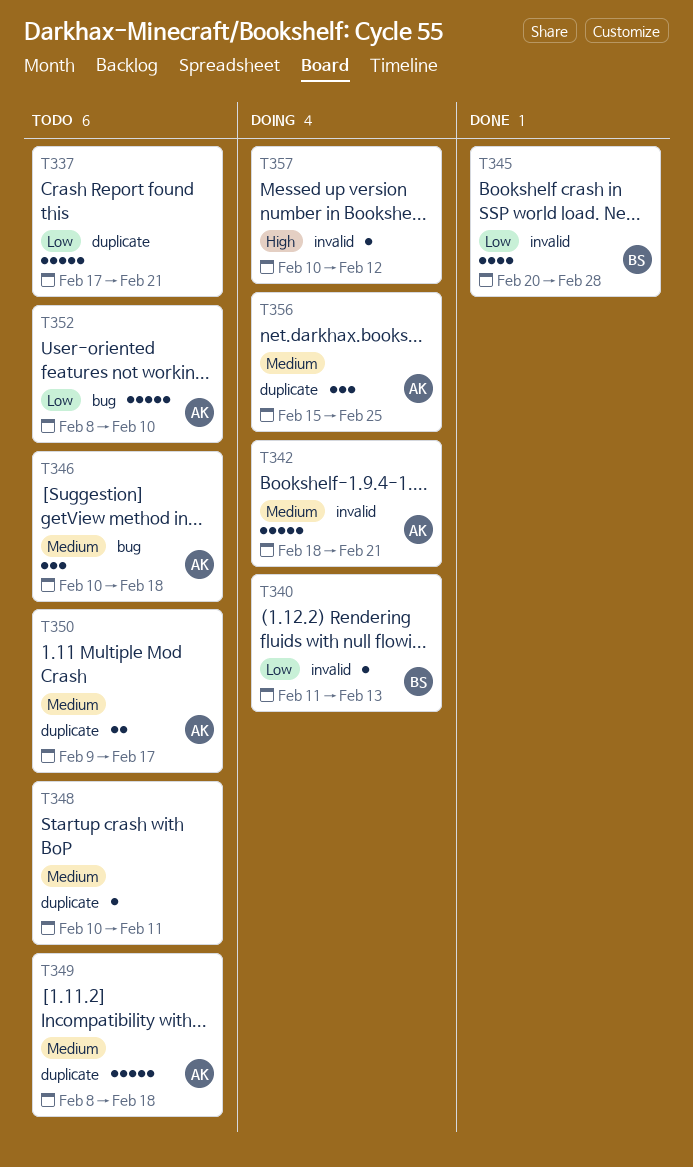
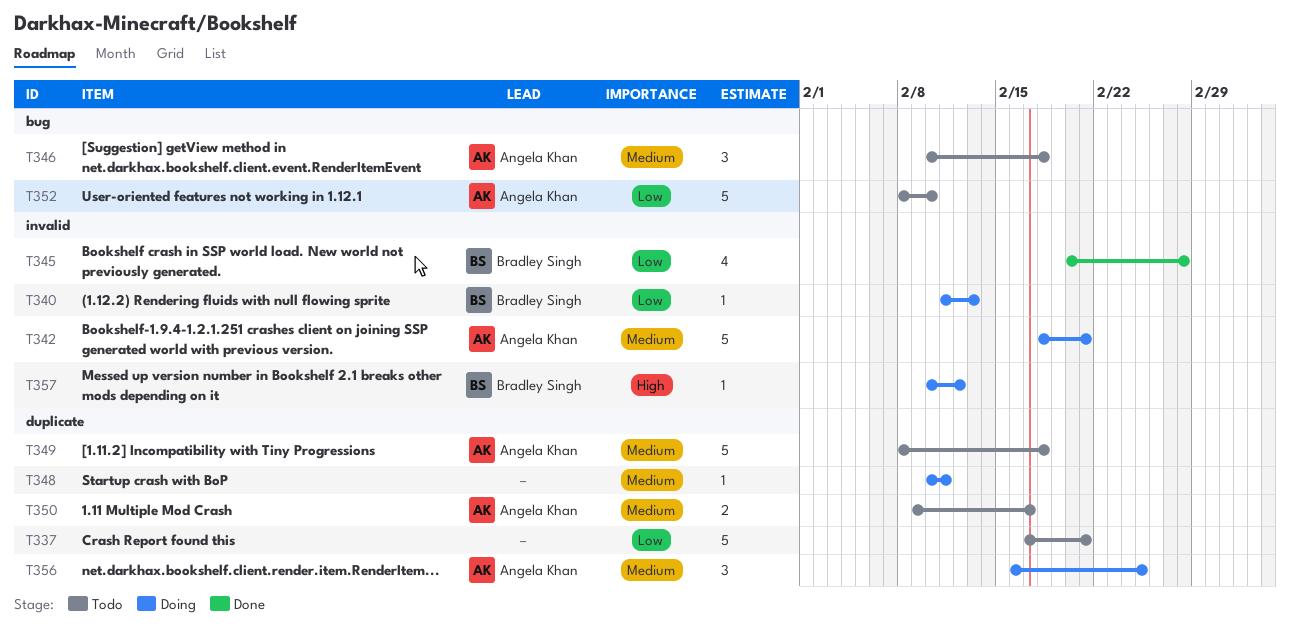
T348, status: Todo -> Doing
T356, start: Feb 15 -> Feb 16
T357, owner: none -> Bradley Singh

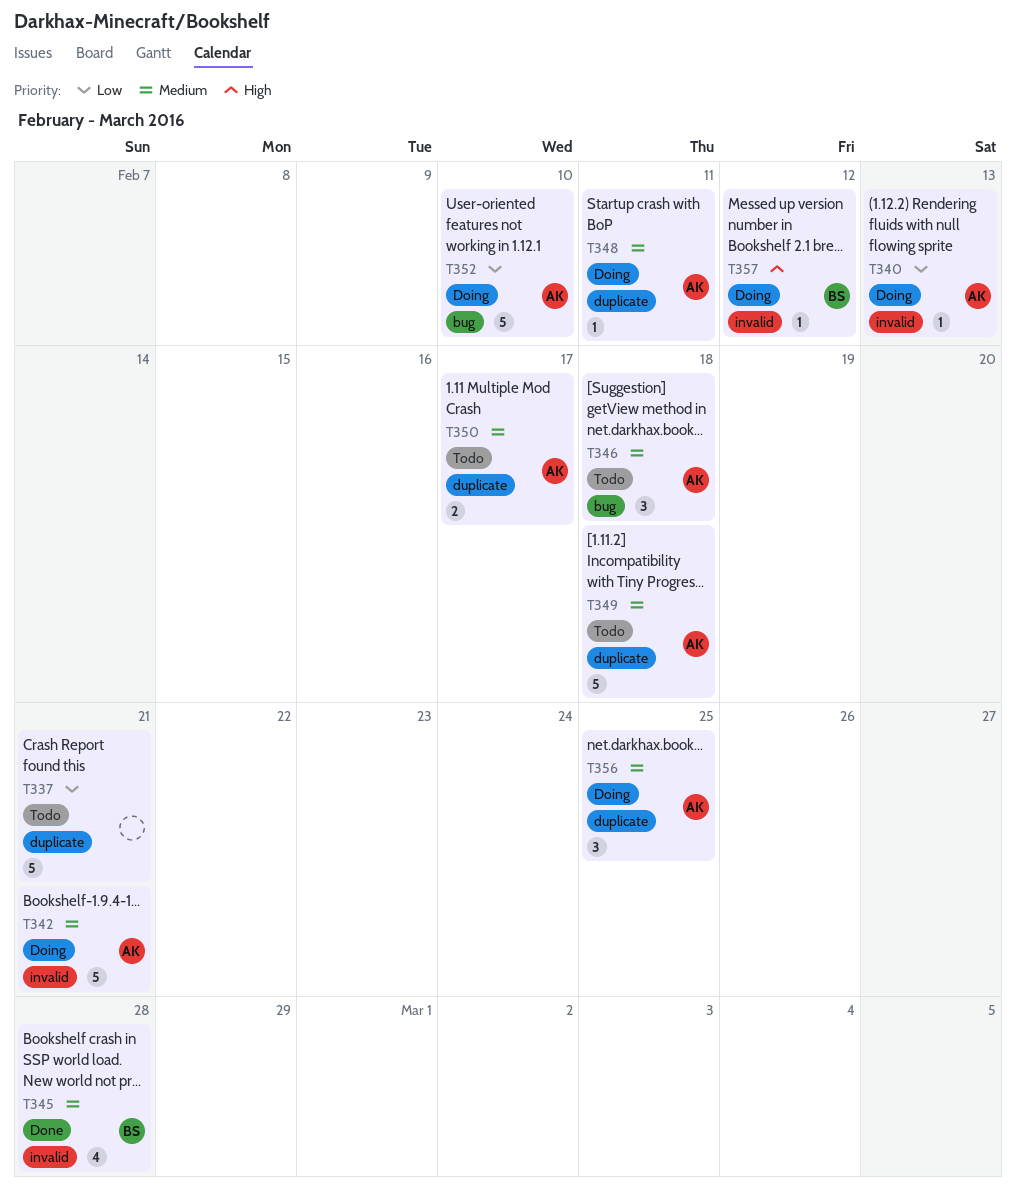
T340, owner: Bradley Singh -> Angela Khan
T345, priority: Low -> Medium
T348, owner: none -> Angela Khan
T352, status: Todo -> Doing

